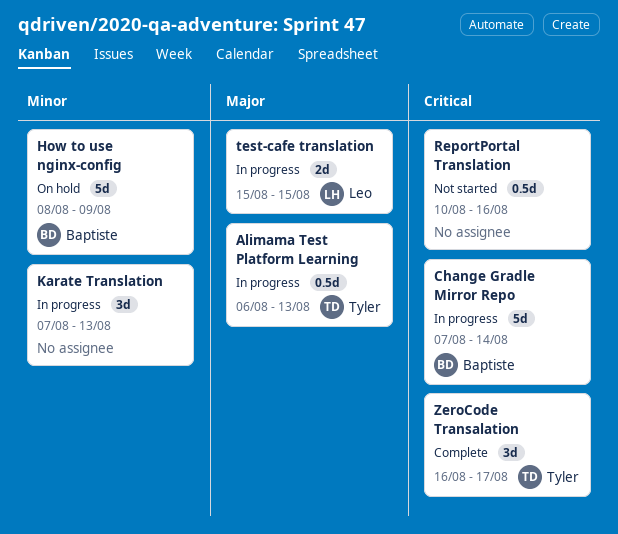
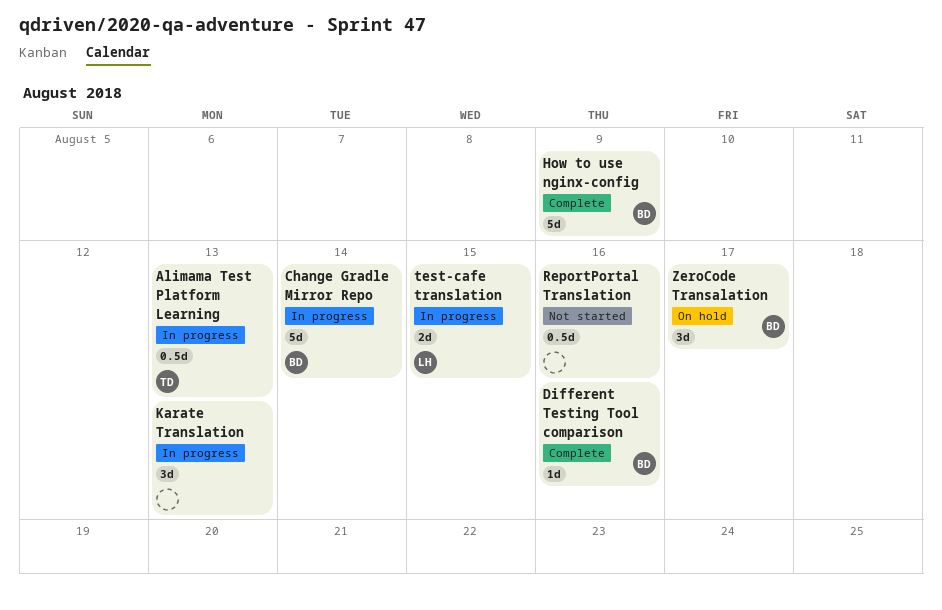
Different Testing Tool comparison: none -> present
How to use nginx-config, status: On hold -> Complete
ZeroCode Transalation, status: Complete -> On hold
ZeroCode Transalation, owner: Tyler -> Baptiste

